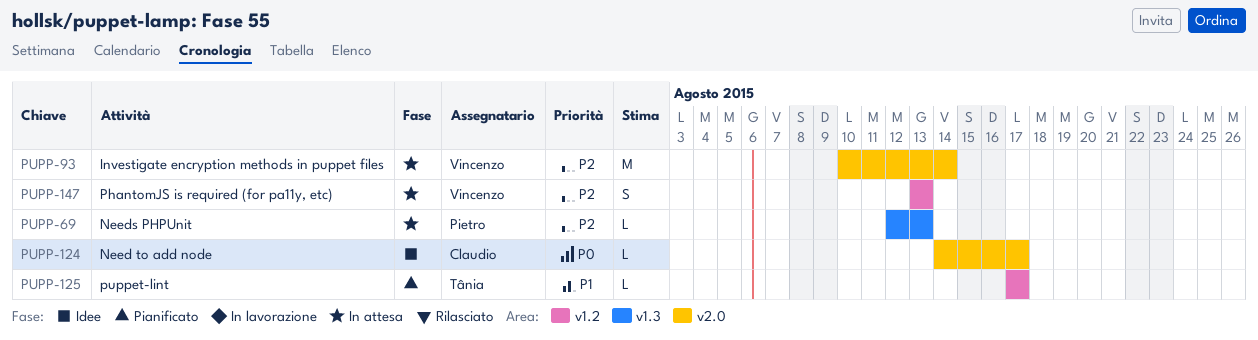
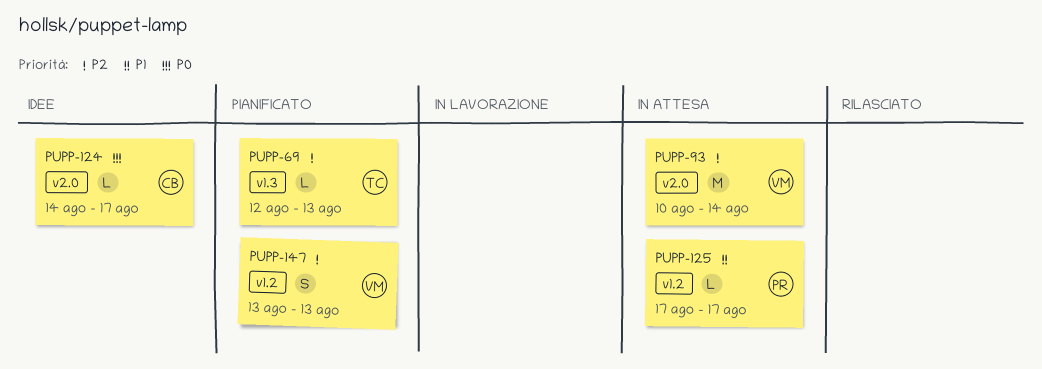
PUPP-69, status: In attesa -> Pianificato
PUPP-69, owner: Pietro -> Tânia
PUPP-125, status: Pianificato -> In attesa
PUPP-125, owner: Tânia -> Pietro
PUPP-147, status: In attesa -> Pianificato

